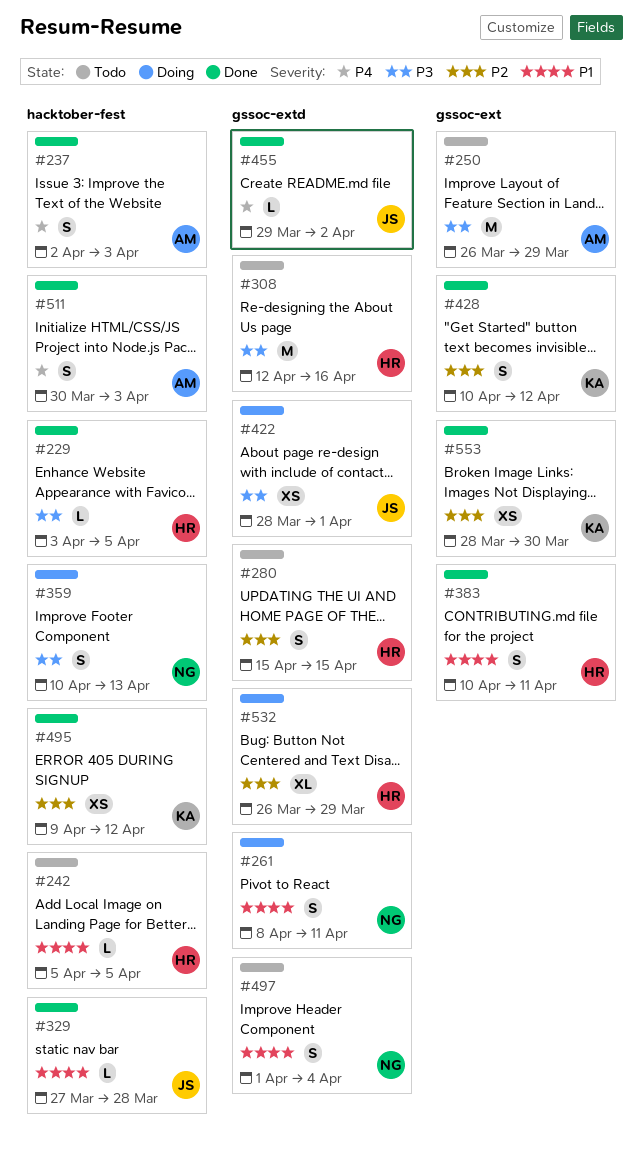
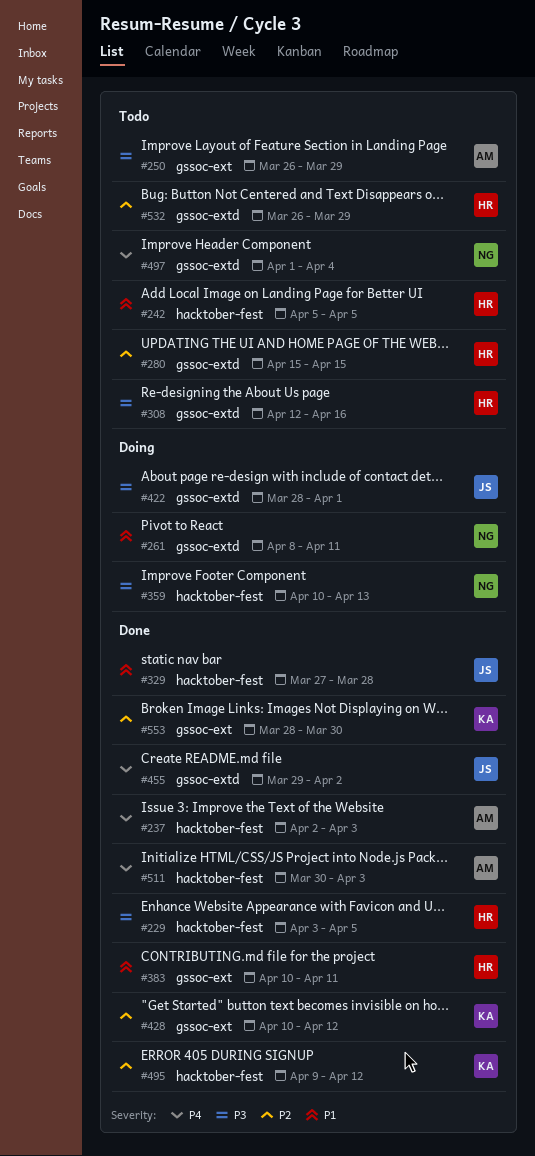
#497, priority: P1 -> P4
#532, status: Doing -> Todo

